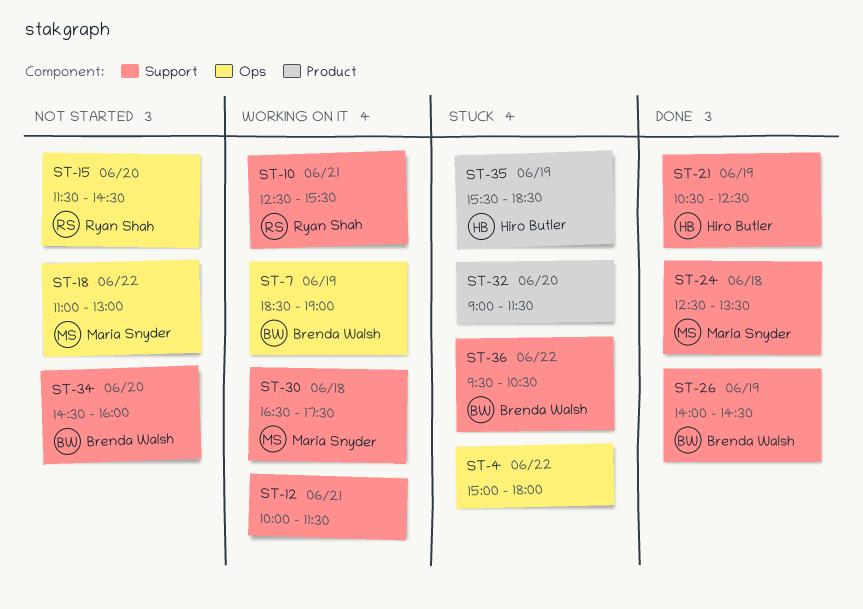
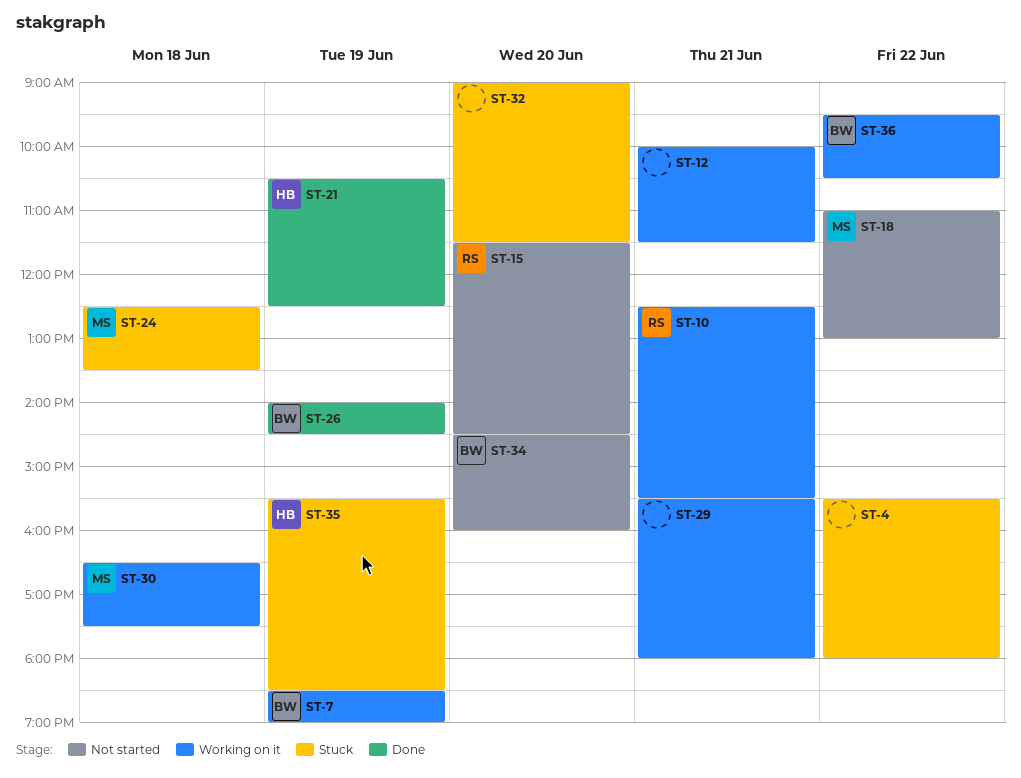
ST-4, begins: 15:00 -> 15:30
ST-24, status: Done -> Stuck
ST-29: none -> present
ST-36, status: Stuck -> Working on it

